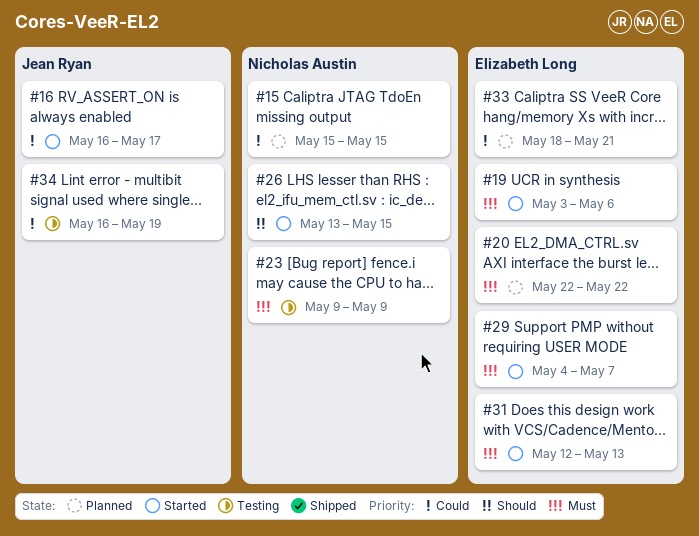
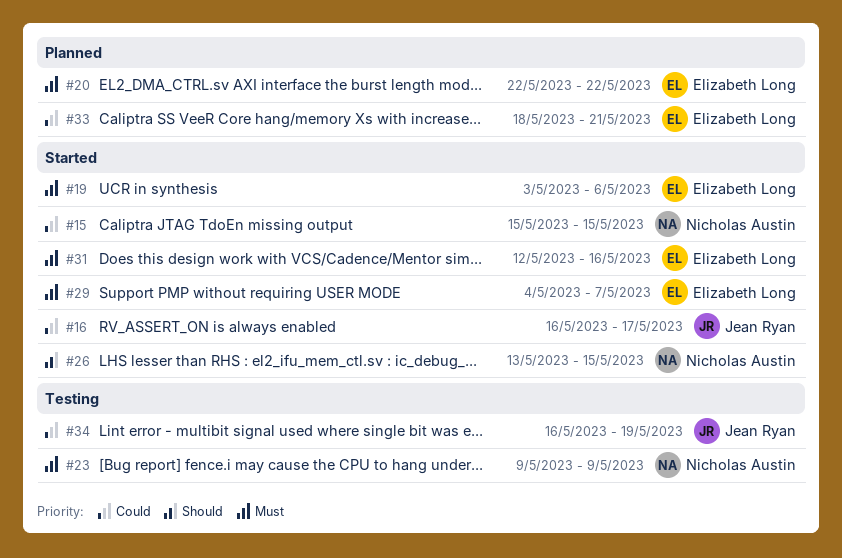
#15, status: Planned -> Started
#31, due: May 13 -> May 16

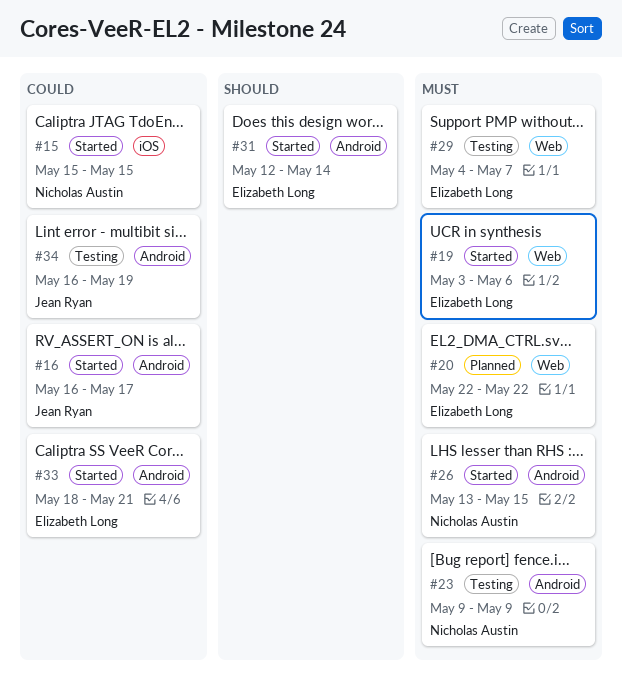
#26, priority: Should -> Must
#29, status: Started -> Testing
#31, priority: Must -> Should
#31, due: May 16 -> May 14
#33, status: Planned -> Started

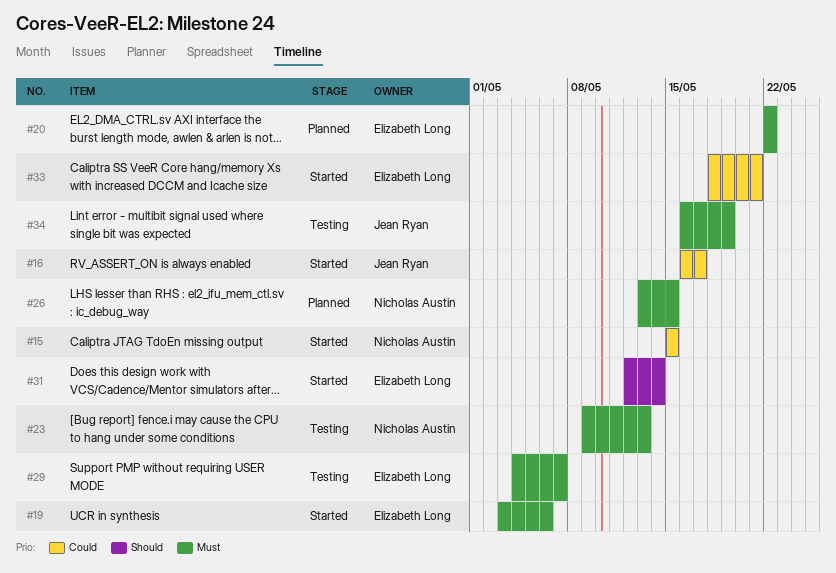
#23, due: May 9 -> May 13
#26, status: Started -> Planned
#34, priority: Could -> Must

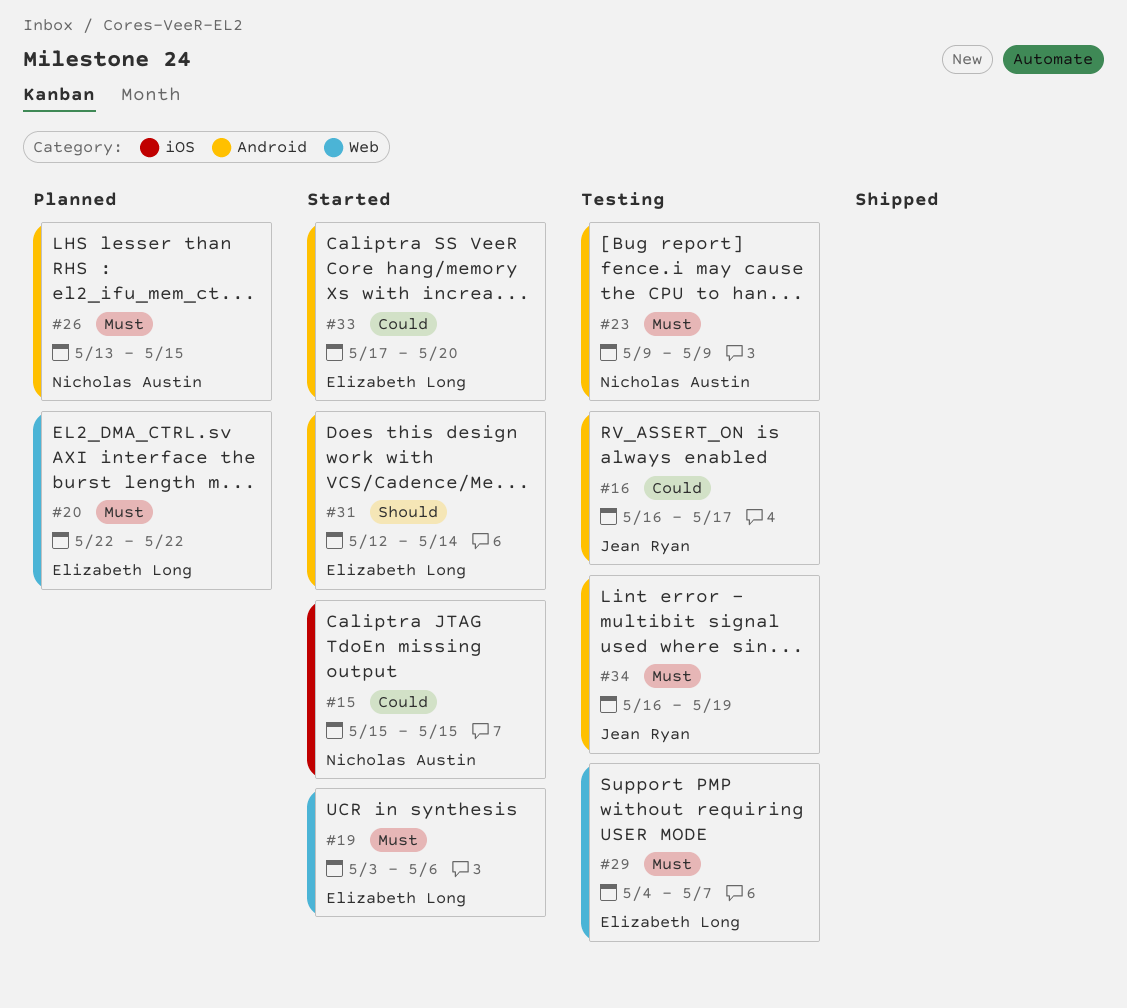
#16, status: Started -> Testing
#23, due: May 13 -> May 9
#33, start: May 18 -> May 17
#33, due: May 21 -> May 20

